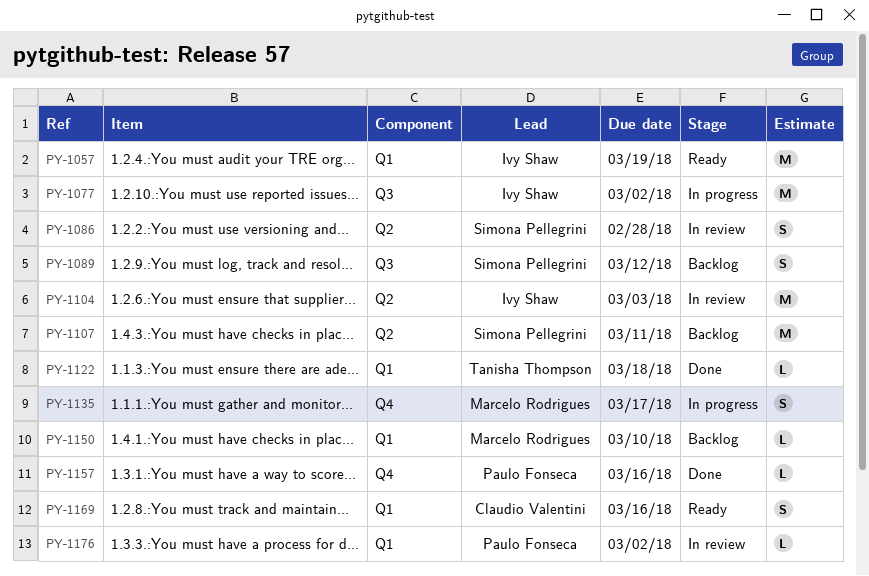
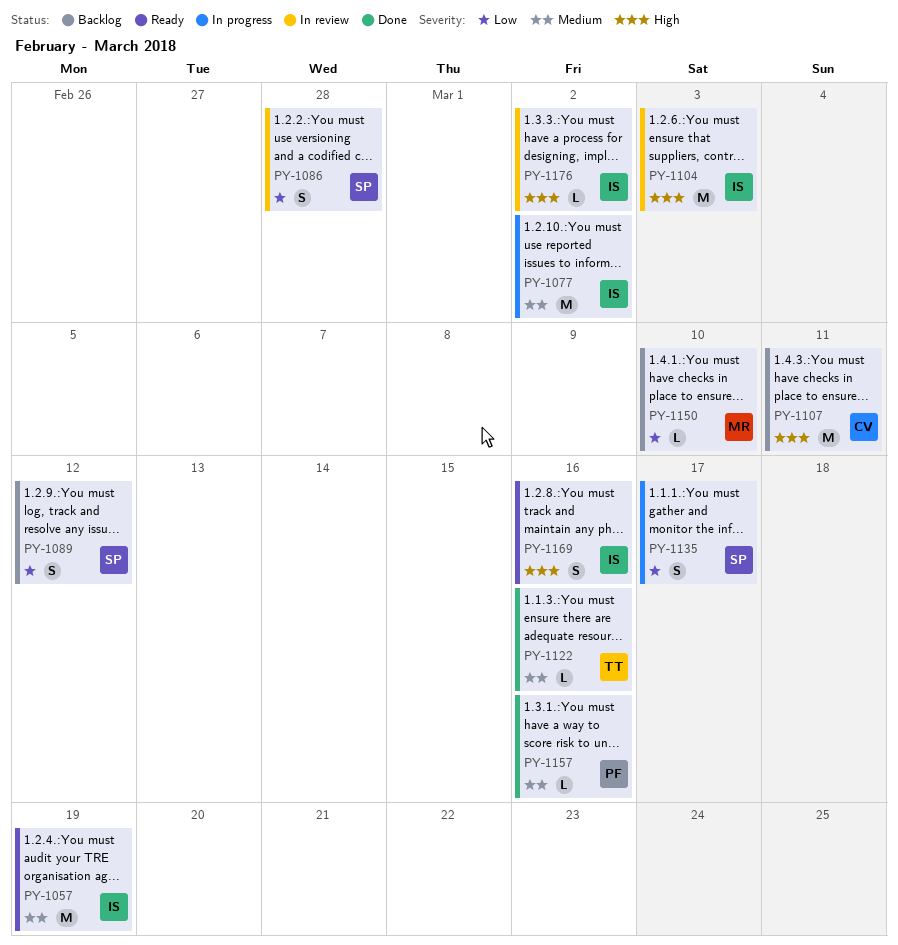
PY-1107, owner: Simona Pellegrini -> Claudio Valentini
PY-1122, due: Mar 18 -> Mar 16
PY-1135, owner: Marcelo Rodrigues -> Simona Pellegrini
PY-1169, owner: Claudio Valentini -> Ivy Shaw
PY-1176, owner: Paulo Fonseca -> Ivy Shaw

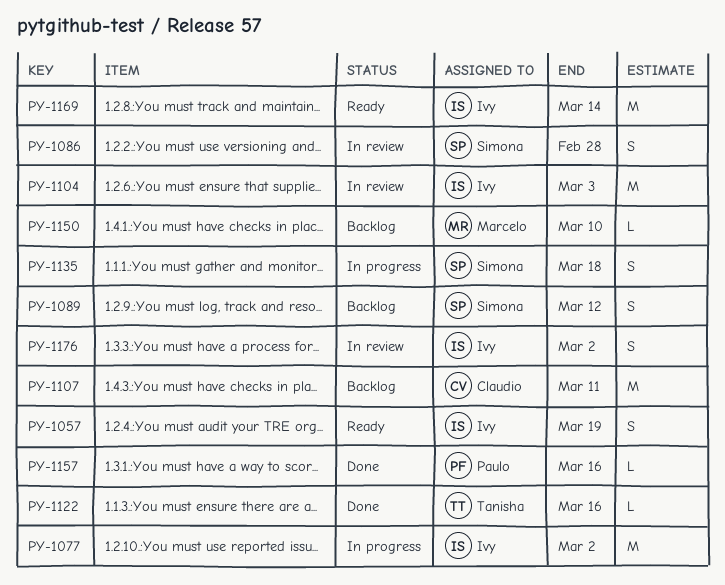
PY-1057, estimate: M -> S
PY-1135, due: Mar 17 -> Mar 18
PY-1169, estimate: S -> M
PY-1169, due: Mar 16 -> Mar 14
PY-1176, estimate: L -> S

